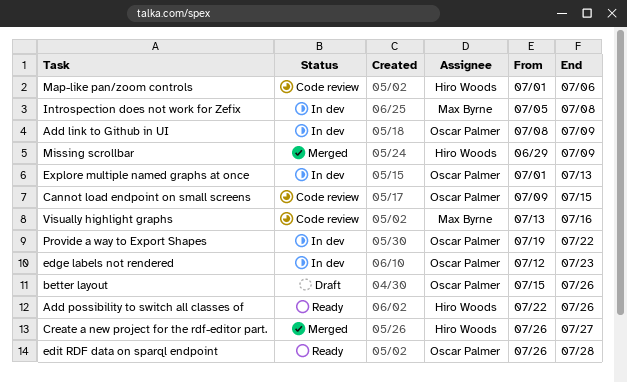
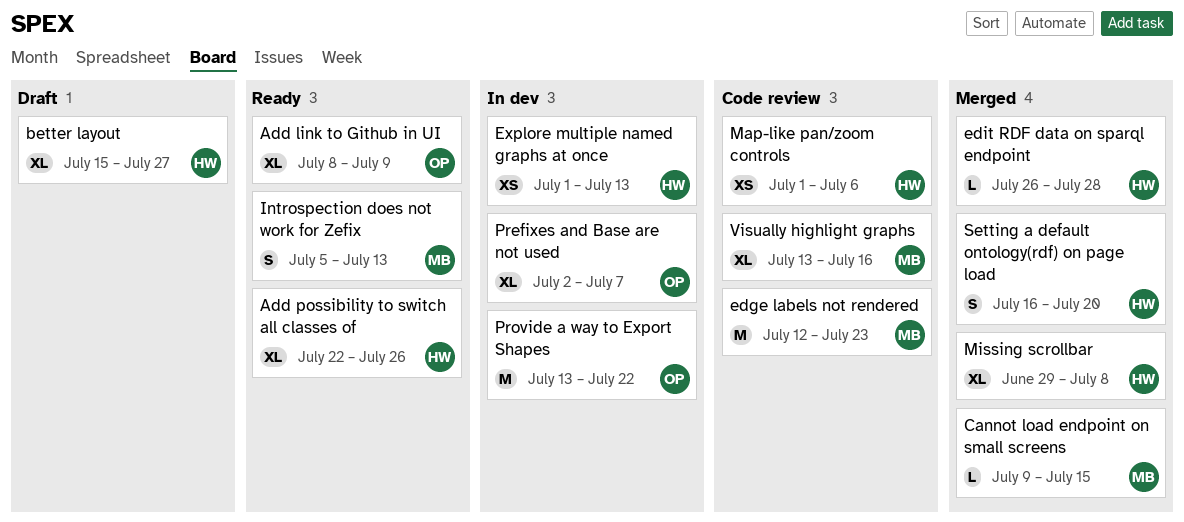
Add link to Github in UI, status: In dev -> Ready
better layout, owner: Oscar Palmer -> Hiro Woods
better layout, due: Jul 26 -> Jul 27
Cannot load endpoint on small screens, status: Code review -> Merged
Cannot load endpoint on small screens, owner: Oscar Palmer -> Max Byrne
Create a new project for the rdf-editor part.: present -> none
edge labels not rendered, status: In dev -> Code review
edge labels not rendered, owner: Oscar Palmer -> Max Byrne
edit RDF data on sparql endpoint, status: Ready -> Merged
edit RDF data on sparql endpoint, owner: Oscar Palmer -> Hiro Woods
Explore multiple named graphs at once, owner: Oscar Palmer -> Hiro Woods
Introspection does not work for Zefix, status: In dev -> Ready
Introspection does not work for Zefix, due: Jul 8 -> Jul 13
Missing scrollbar, due: Jul 9 -> Jul 8
Prefixes and Base are not used: none -> present
Provide a way to Export Shapes, start: Jul 19 -> Jul 13
Setting a default ontology(rdf) on page load: none -> present

